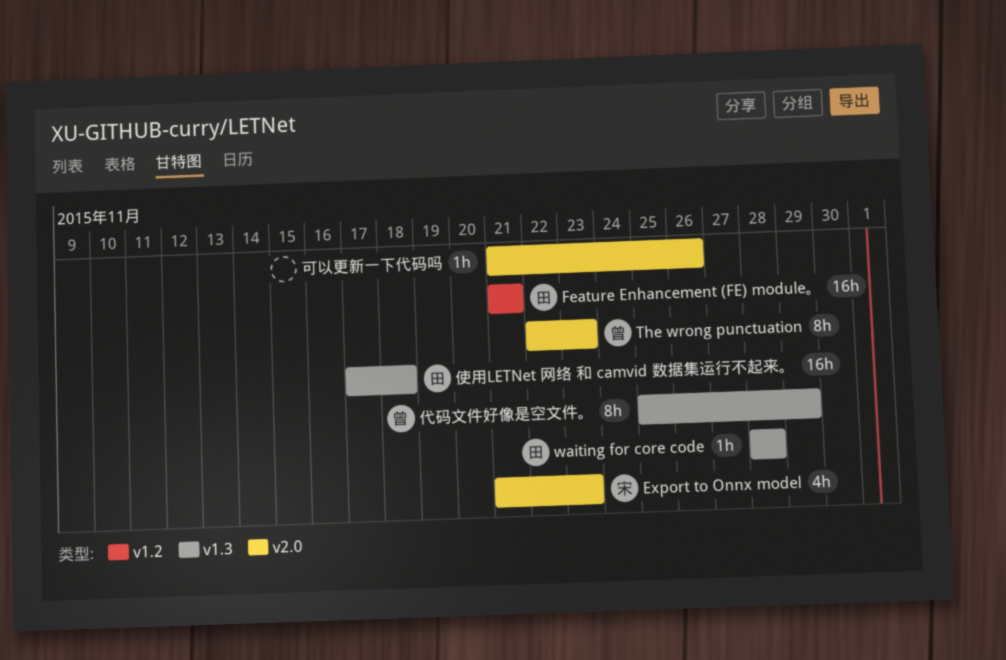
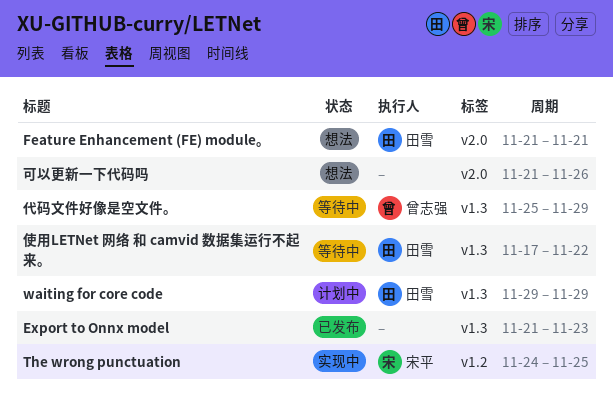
Export to Onnx model, owner: 宋平 -> none
Export to Onnx model, label: v2.0 -> v1.3
Feature Enhancement (FE) module。, label: v1.2 -> v2.0
The wrong punctuation, owner: 曾志强 -> 宋平
The wrong punctuation, label: v2.0 -> v1.2
The wrong punctuation, start: Nov 22 -> Nov 24
The wrong punctuation, due: Nov 23 -> Nov 25
waiting for core code, start: Nov 28 -> Nov 29
waiting for core code, due: Nov 28 -> Nov 29
使用LETNet 网络 和 camvid 数据集运行不起来。, due: Nov 18 -> Nov 22

